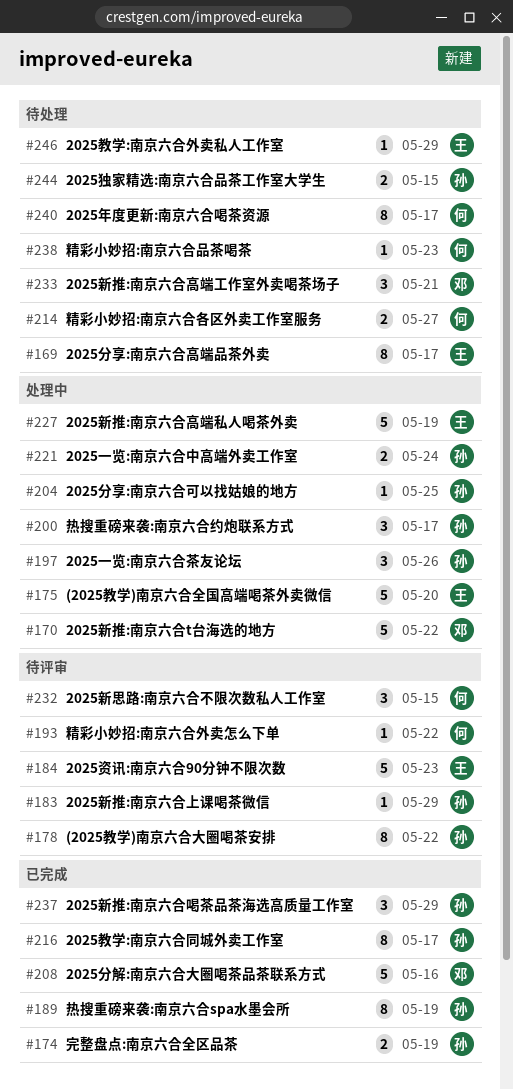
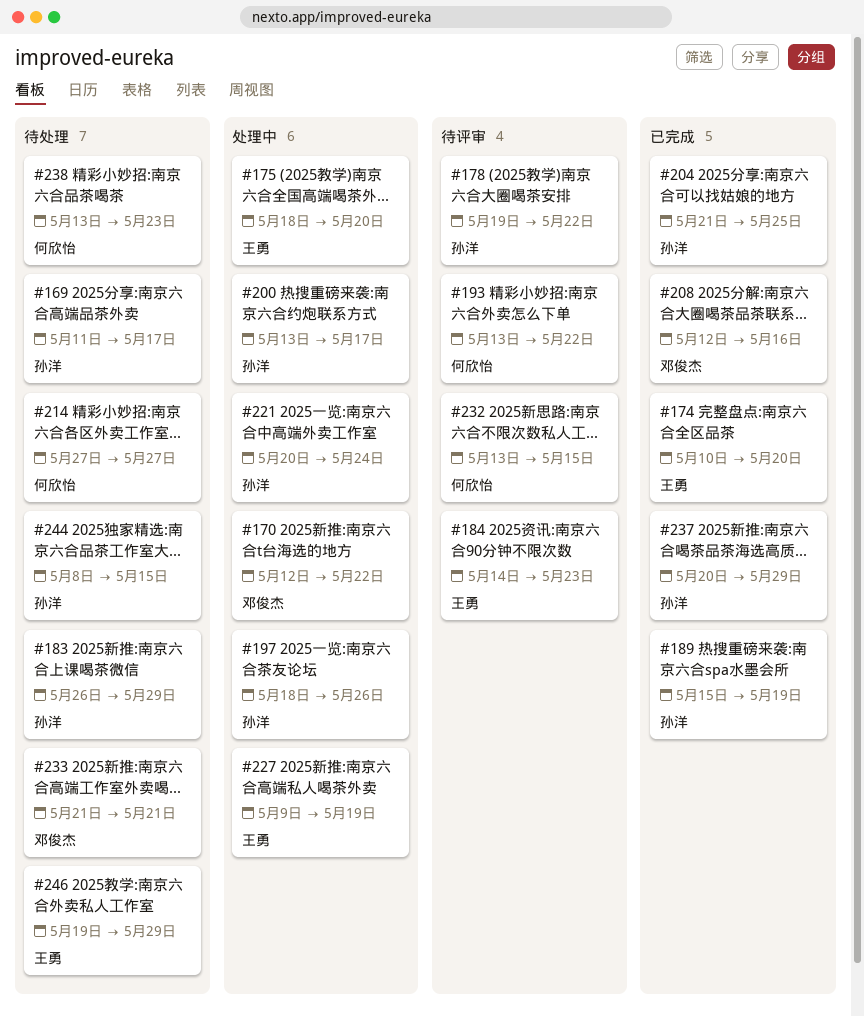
#169, owner: 王勇 -> 孙洋
#174, owner: 孙洋 -> 王勇
#174, due: May 19 -> May 20
#183, status: 待评审 -> 待处理
#204, status: 处理中 -> 已完成
#216: present -> none
#240: present -> none

